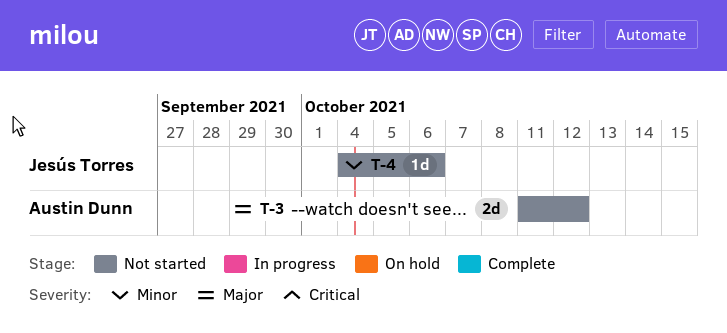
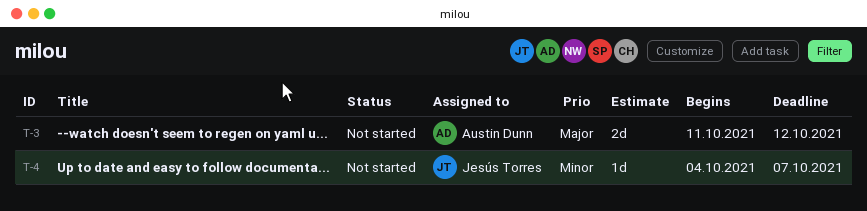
T-4, due: Oct 6 -> Oct 7

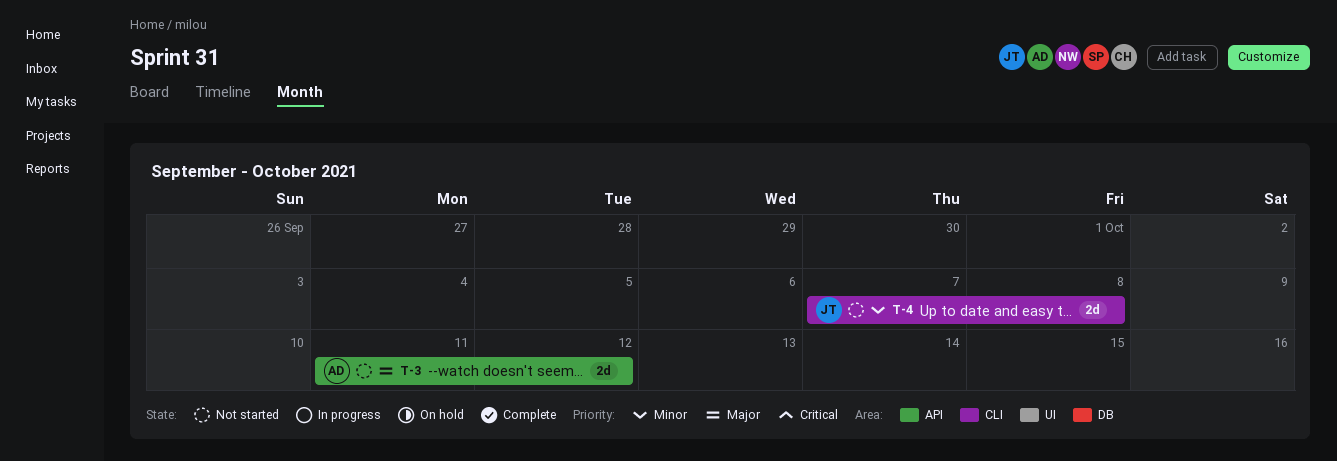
T-4, estimate: 1d -> 2d
T-4, start: Oct 4 -> Oct 7
T-4, due: Oct 7 -> Oct 8

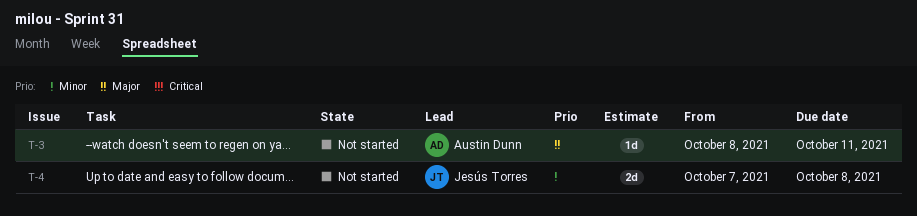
T-3, estimate: 2d -> 1d
T-3, start: Oct 11 -> Oct 8
T-3, due: Oct 12 -> Oct 11

